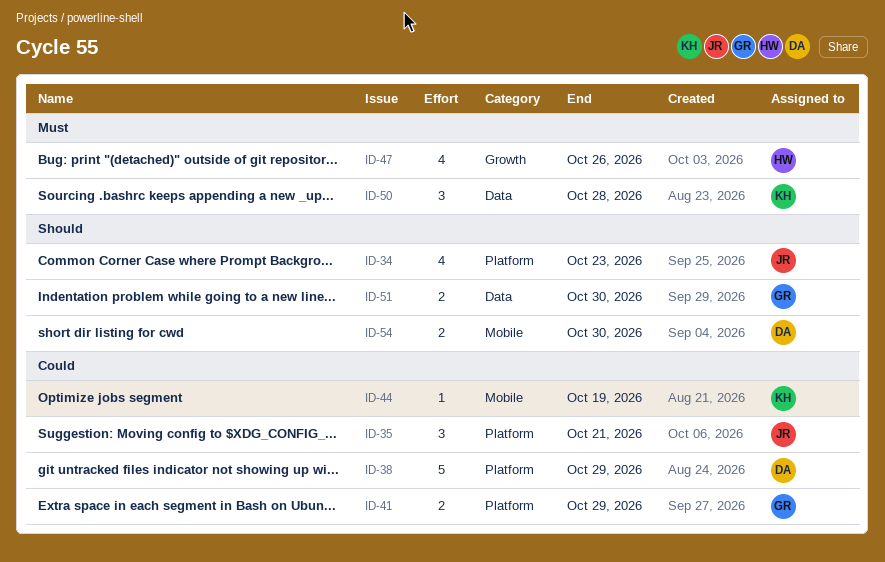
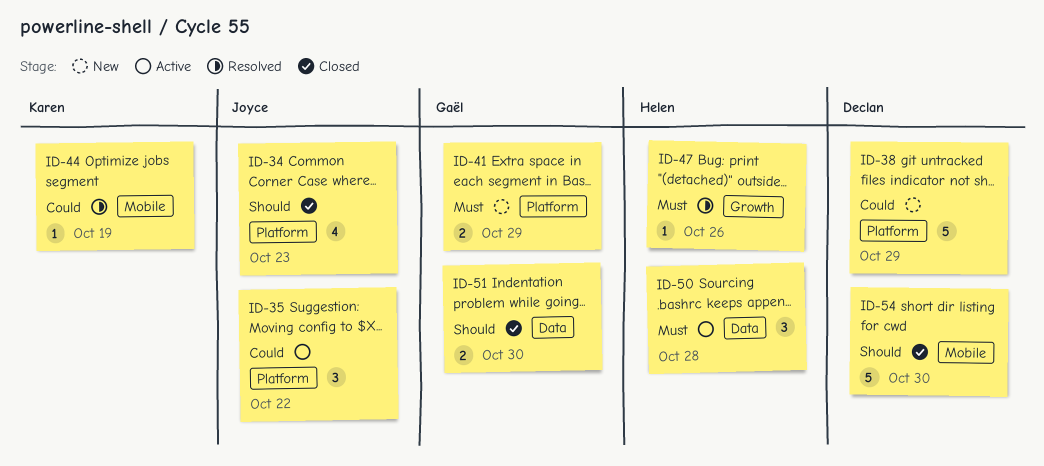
ID-35, due: Oct 21 -> Oct 22
ID-41, priority: Could -> Must
ID-47, estimate: 4 -> 1
ID-50, owner: Karen -> Helen
ID-54, estimate: 2 -> 5

